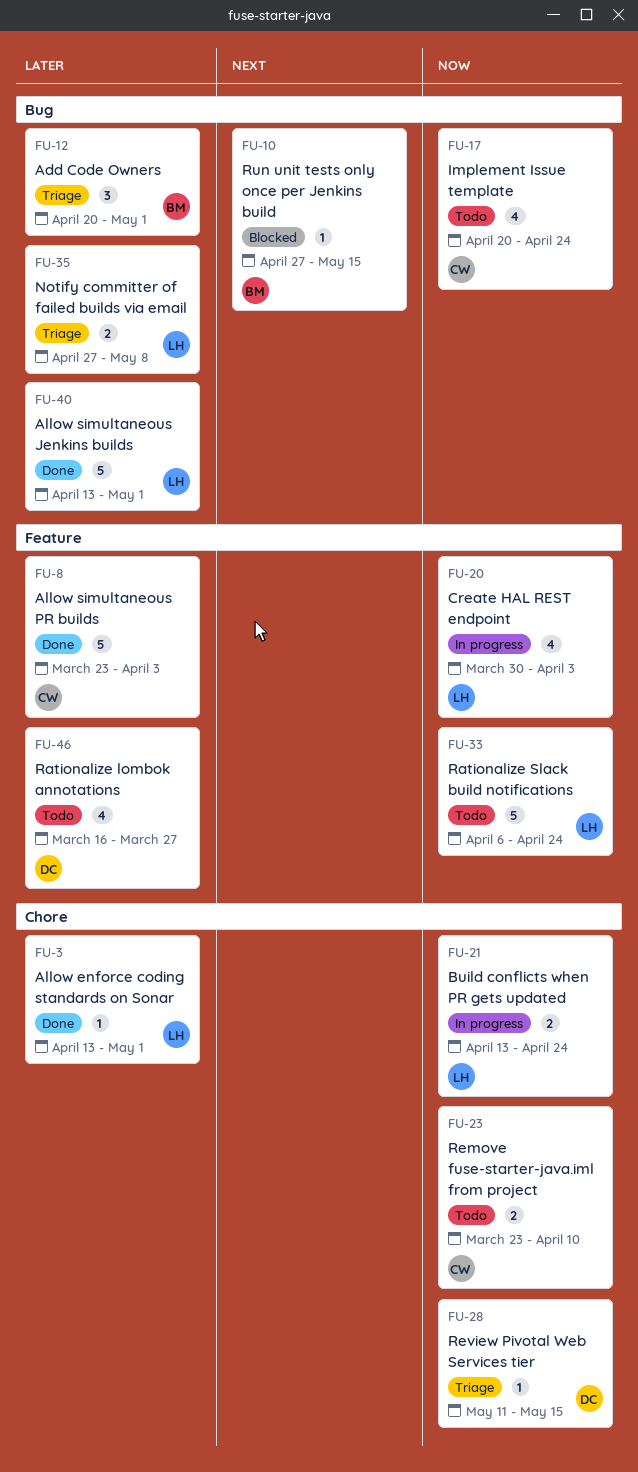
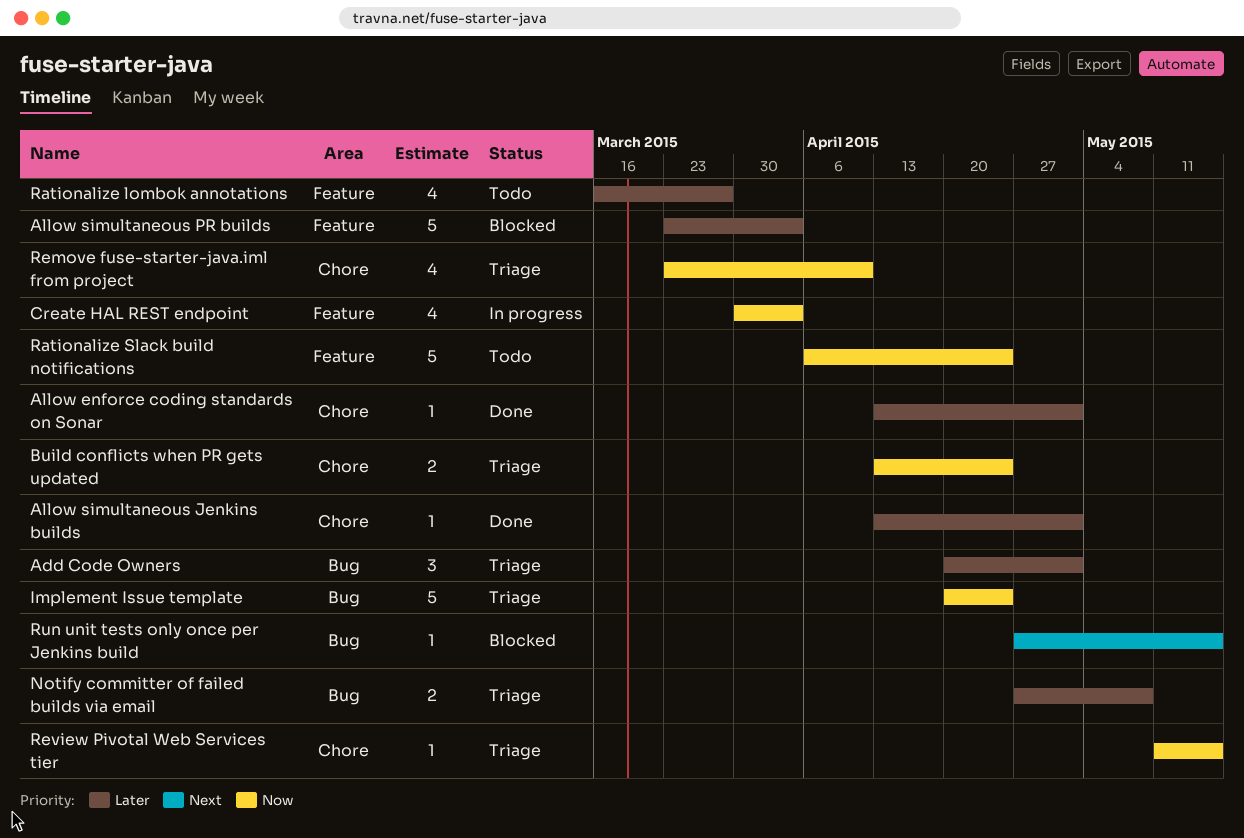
Allow simultaneous Jenkins builds, label: Bug -> Chore
Allow simultaneous Jenkins builds, estimate: 5 -> 1
Allow simultaneous PR builds, status: Done -> Blocked
Build conflicts when PR gets updated, status: In progress -> Triage
Implement Issue template, status: Todo -> Triage
Implement Issue template, estimate: 4 -> 5
Remove fuse-starter-java.iml from project, status: Todo -> Triage
Remove fuse-starter-java.iml from project, estimate: 2 -> 4

